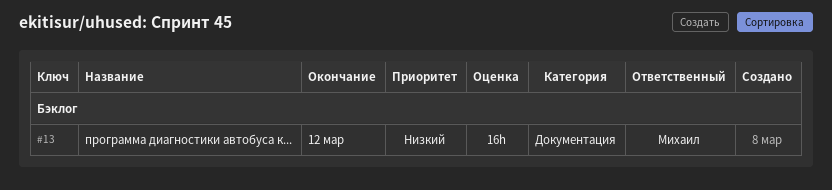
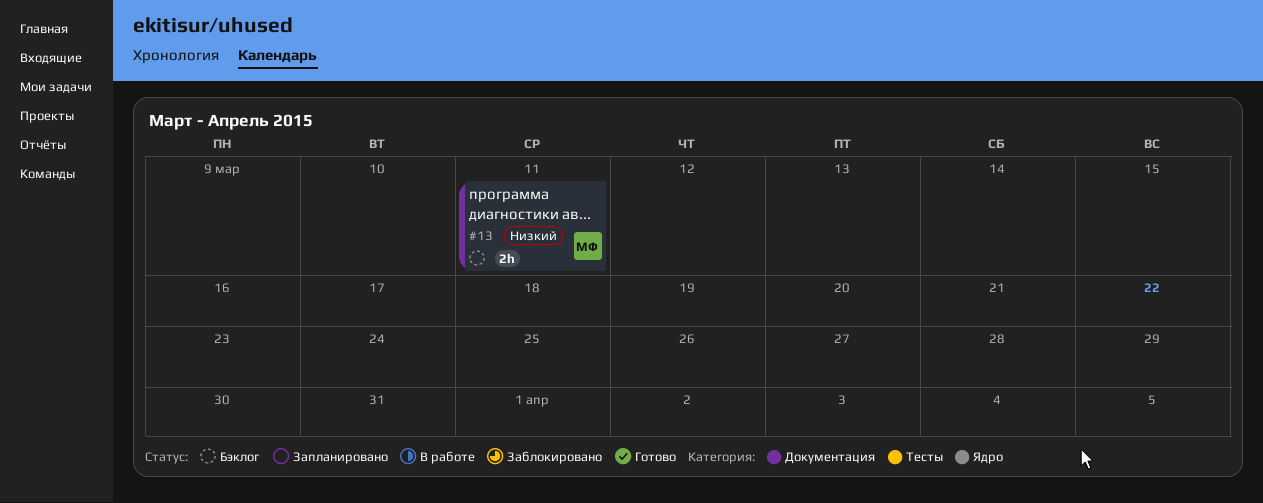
#13, estimate: 16h -> 2h
#13, due: Mar 12 -> Mar 11

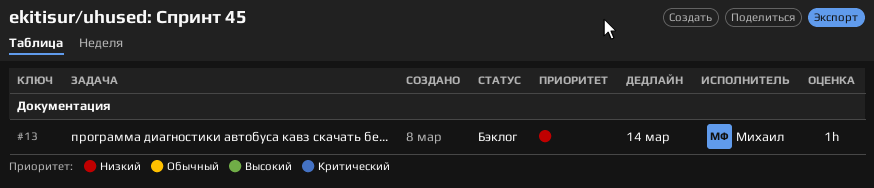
#13, estimate: 2h -> 1h
#13, due: Mar 11 -> Mar 14

